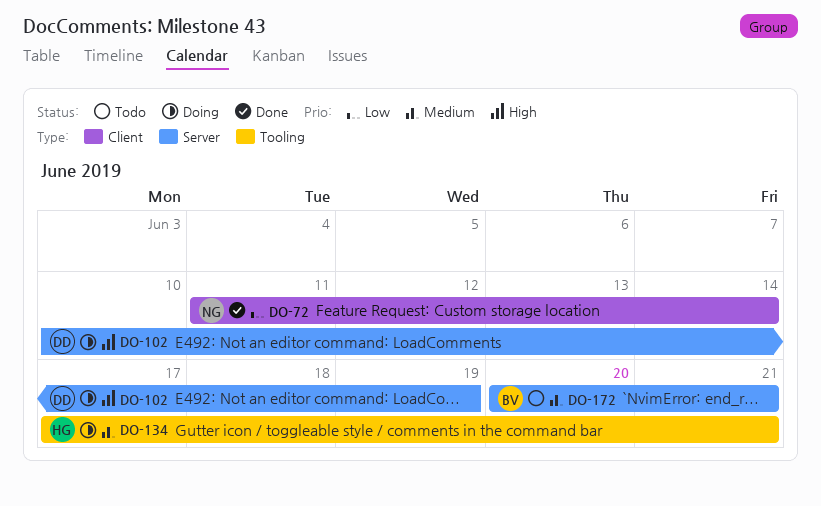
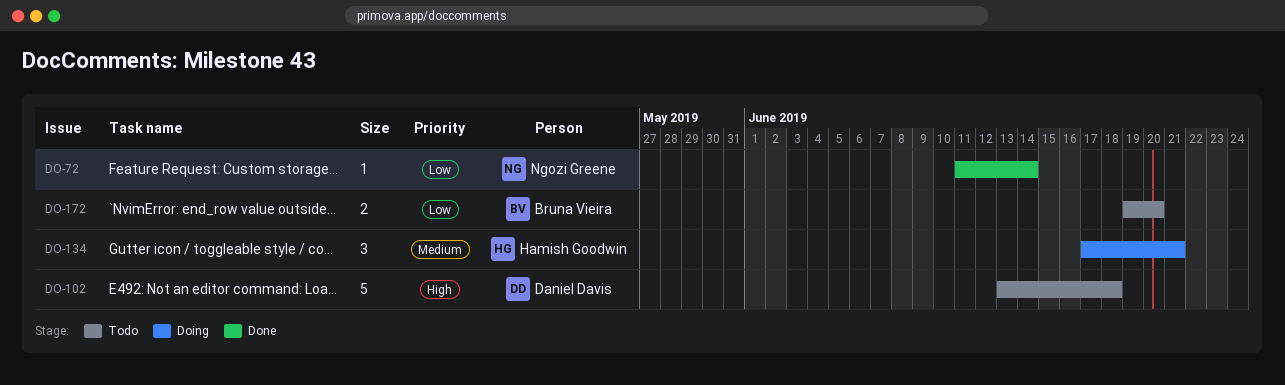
DO-102, status: Doing -> Todo
DO-102, start: Jun 10 -> Jun 13
DO-102, due: Jun 19 -> Jun 18
DO-172, priority: Medium -> Low
DO-172, start: Jun 20 -> Jun 19
DO-172, due: Jun 21 -> Jun 20

